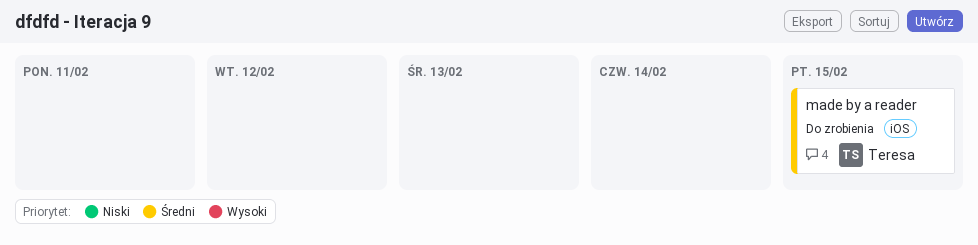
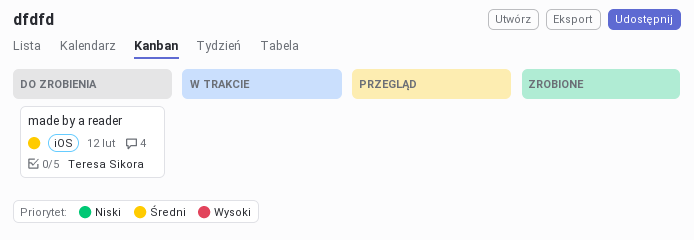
made by a reader, due: Feb 15 -> Feb 12

